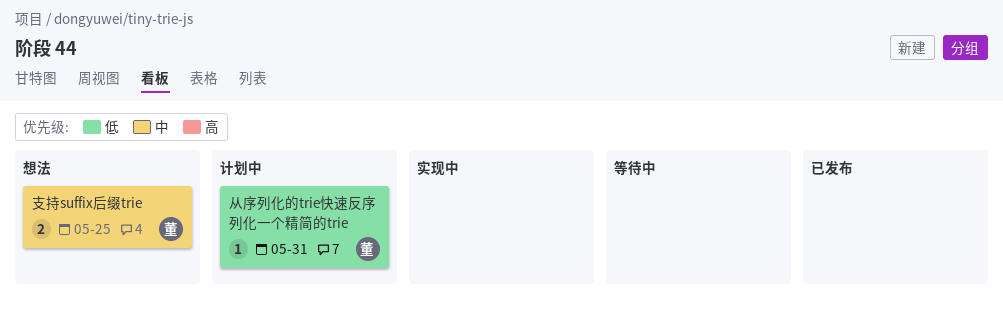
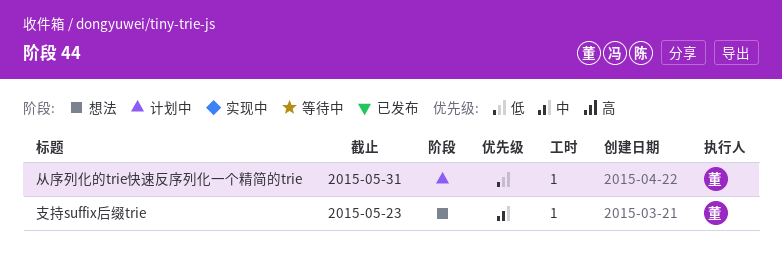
支持suffix后缀trie, estimate: 2 -> 1
支持suffix后缀trie, due: May 25 -> May 23

